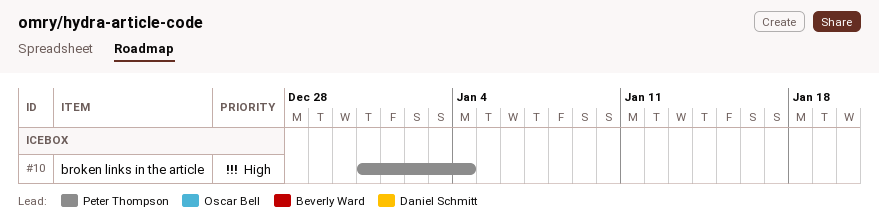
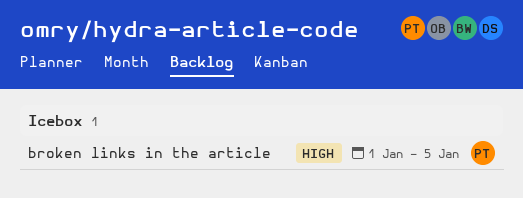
broken links in the article, start: Dec 31 -> Jan 1
broken links in the article, due: Jan 4 -> Jan 5

